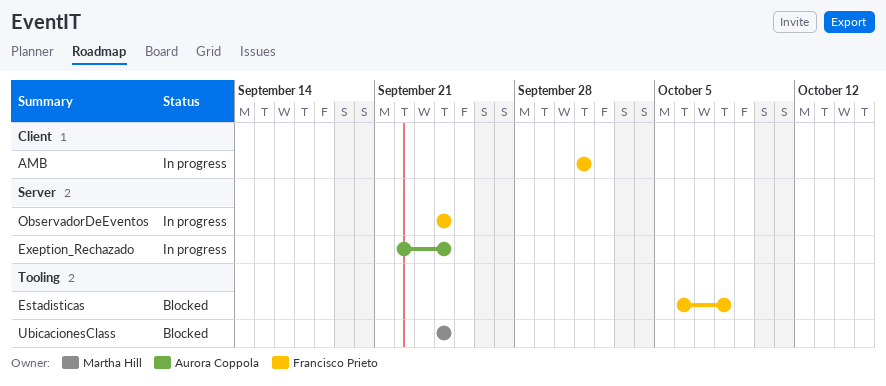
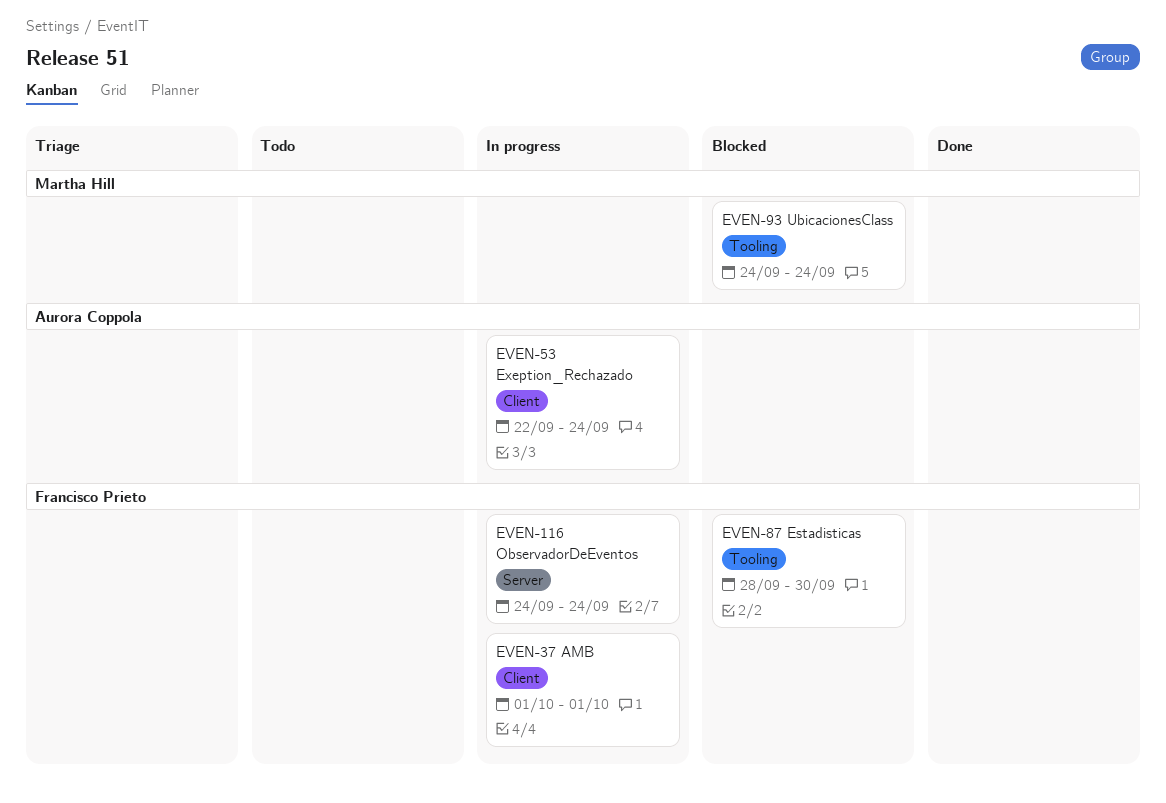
Estadisticas, start: Oct 6 -> Sep 28
Estadisticas, due: Oct 8 -> Sep 30
Exeption_Rechazado, label: Server -> Client

